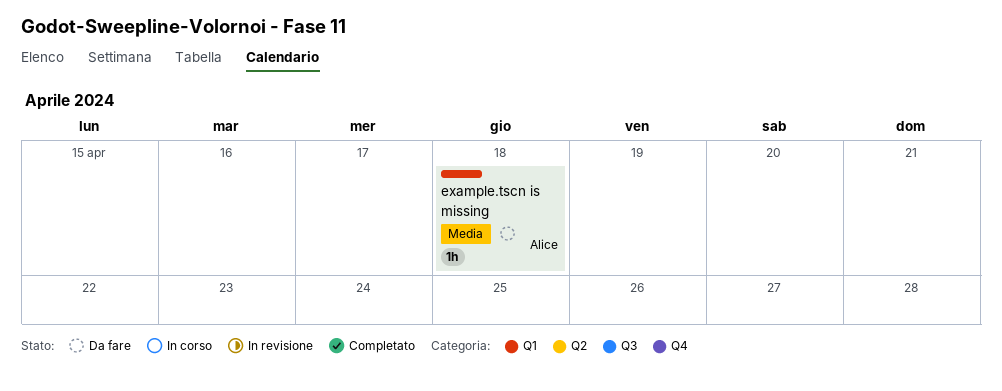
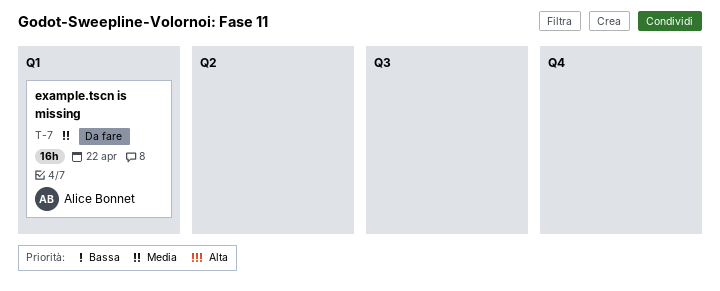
example.tscn is missing, estimate: 1h -> 16h
example.tscn is missing, due: Apr 18 -> Apr 22

